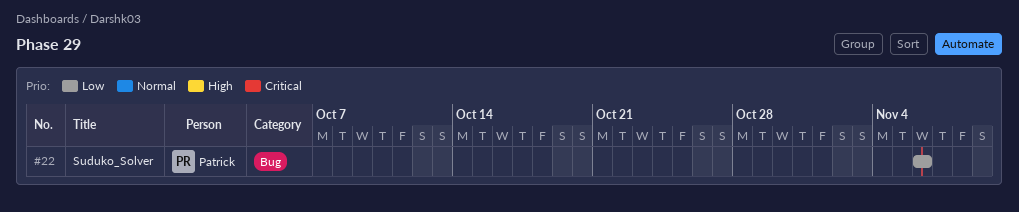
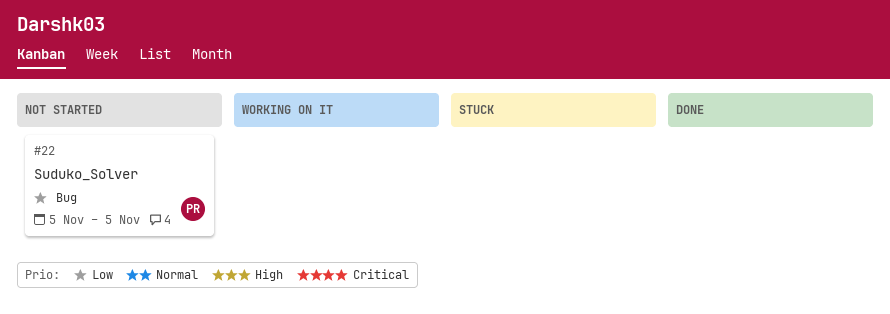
#22, start: Nov 6 -> Nov 5
#22, due: Nov 6 -> Nov 5

